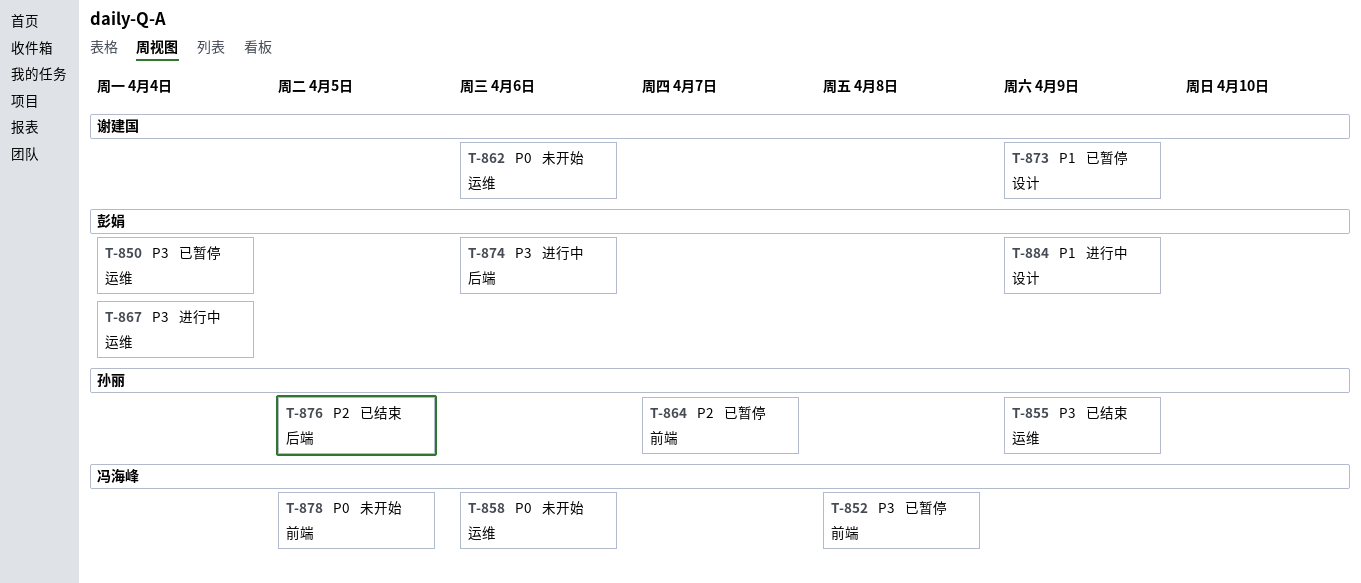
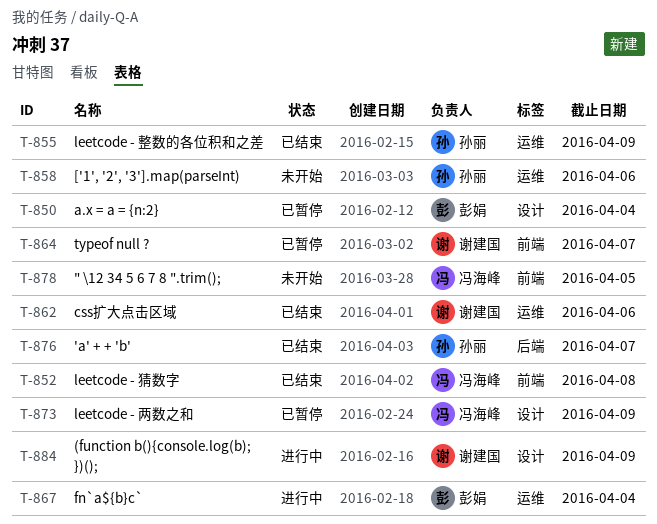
T-850, label: 运维 -> 设计
T-852, status: 已暂停 -> 已结束
T-858, owner: 冯海峰 -> 孙丽
T-862, status: 未开始 -> 已结束
T-864, owner: 孙丽 -> 谢建国
T-873, owner: 谢建国 -> 冯海峰
T-874: present -> none
T-876, due: Apr 5 -> Apr 7
T-884, owner: 彭娟 -> 谢建国

